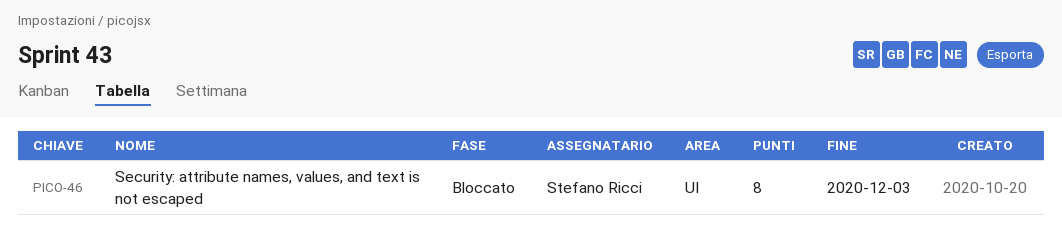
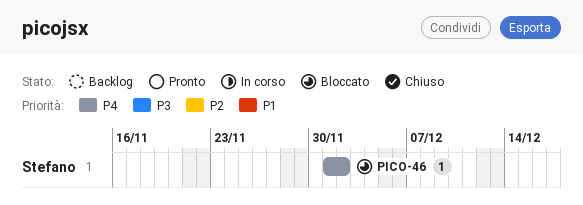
PICO-46, estimate: 8 -> 1
PICO-46, due: Dec 3 -> Dec 2

